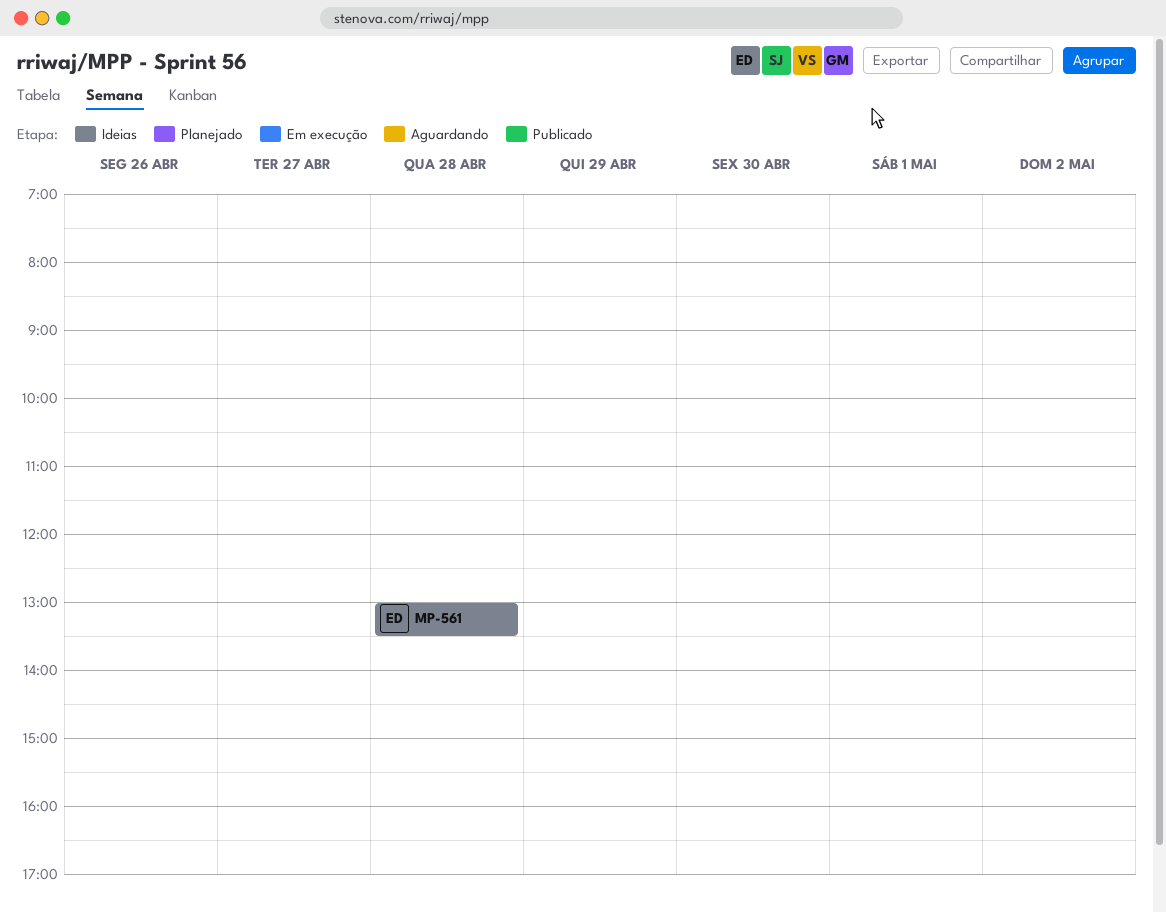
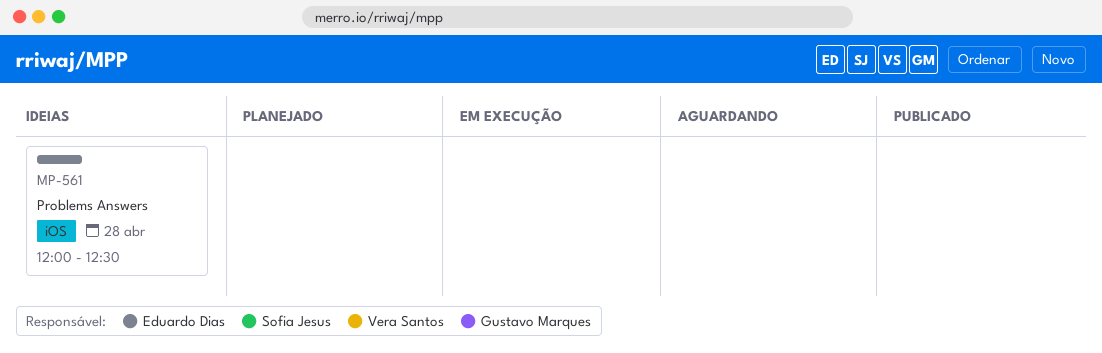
MP-561, begins: 13:00 -> 12:00
MP-561, ends: 13:30 -> 12:30

